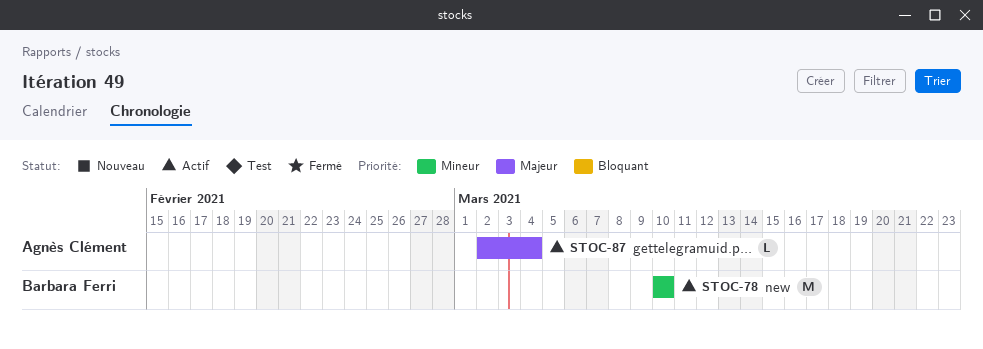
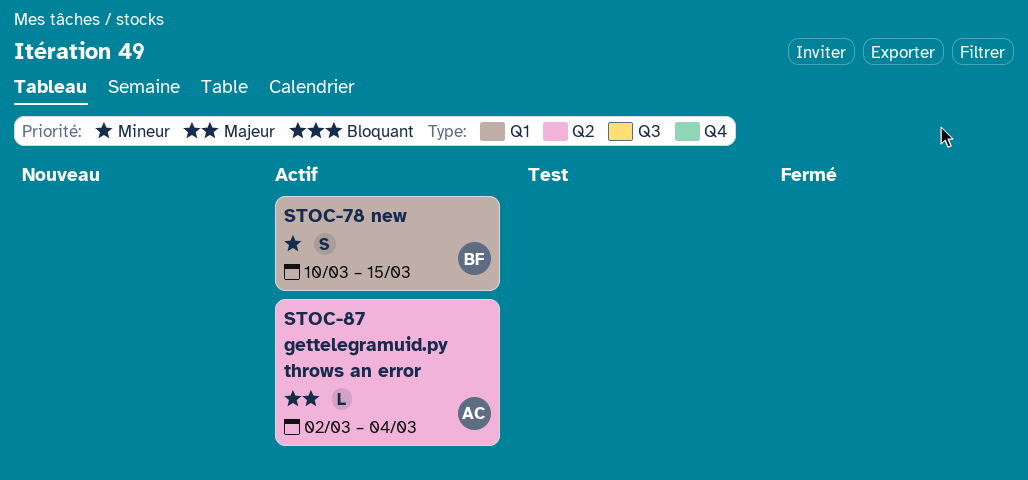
STOC-78, estimate: M -> S
STOC-78, due: Mar 10 -> Mar 15

